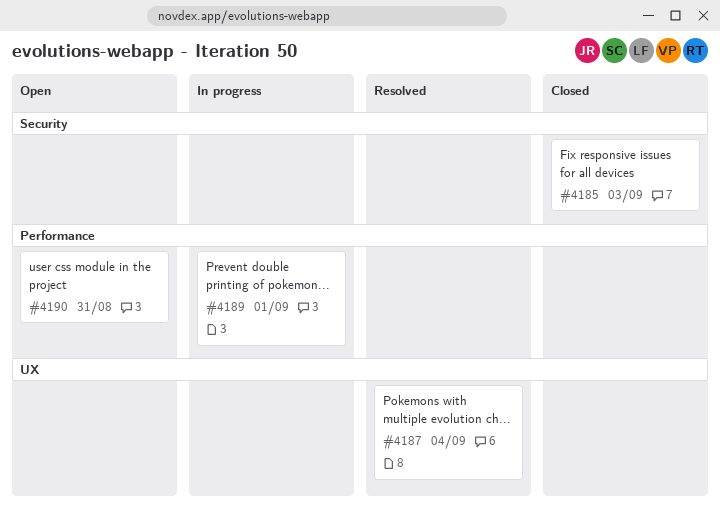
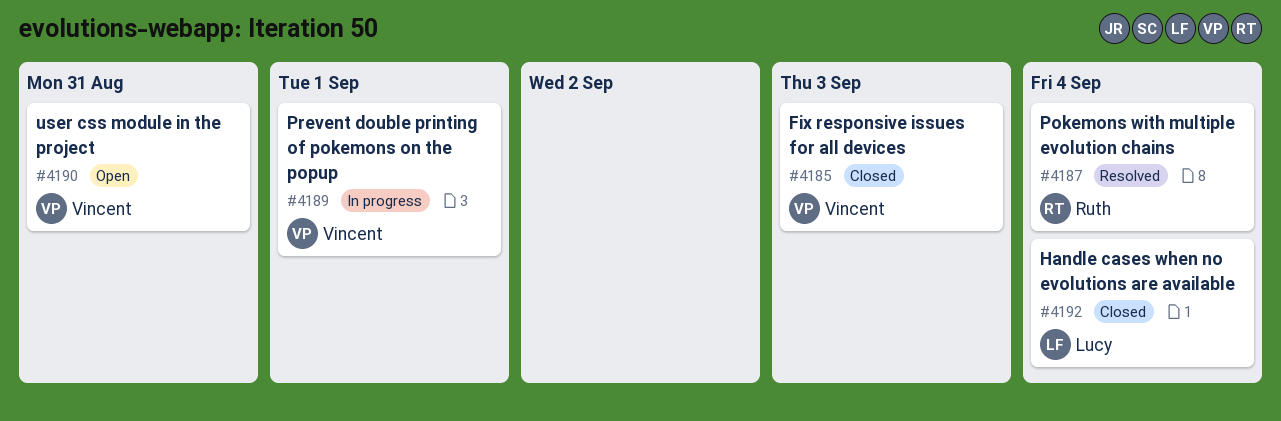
#4192: none -> present

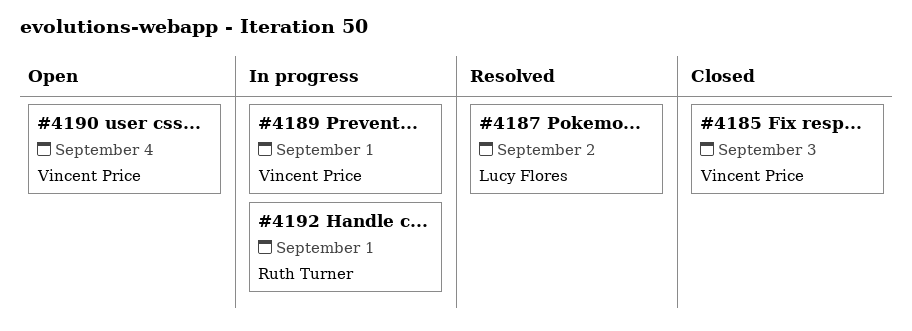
#4187, owner: Ruth Turner -> Lucy Flores
#4187, due: Sep 4 -> Sep 2
#4190, due: Aug 31 -> Sep 4
#4192, status: Closed -> In progress
#4192, owner: Lucy Flores -> Ruth Turner
#4192, due: Sep 4 -> Sep 1

